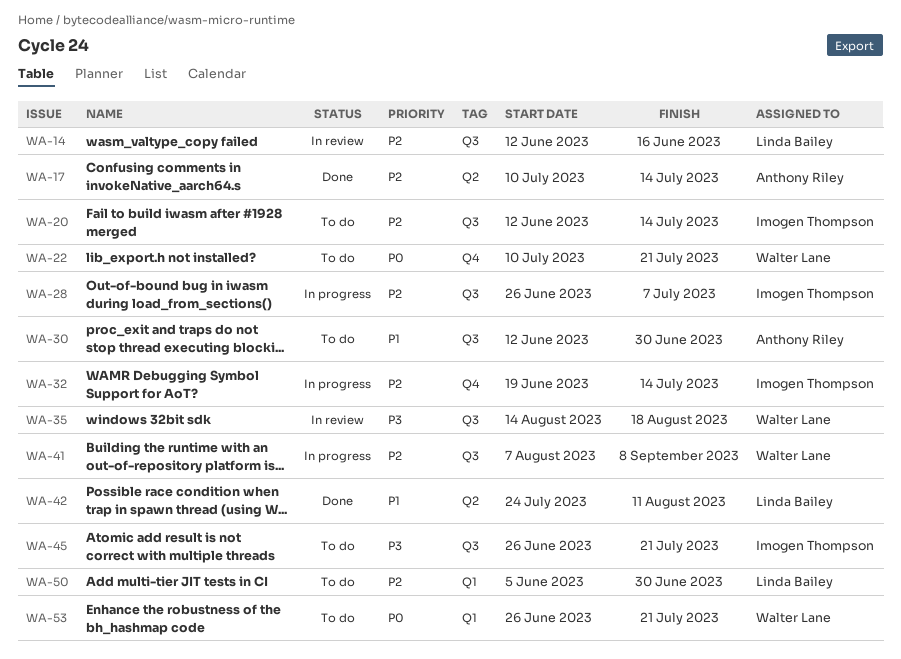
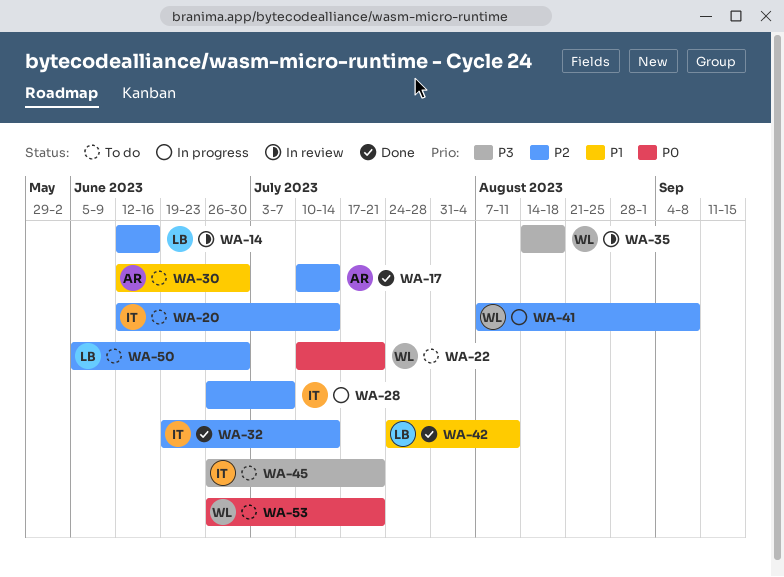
WA-32, status: In progress -> Done

